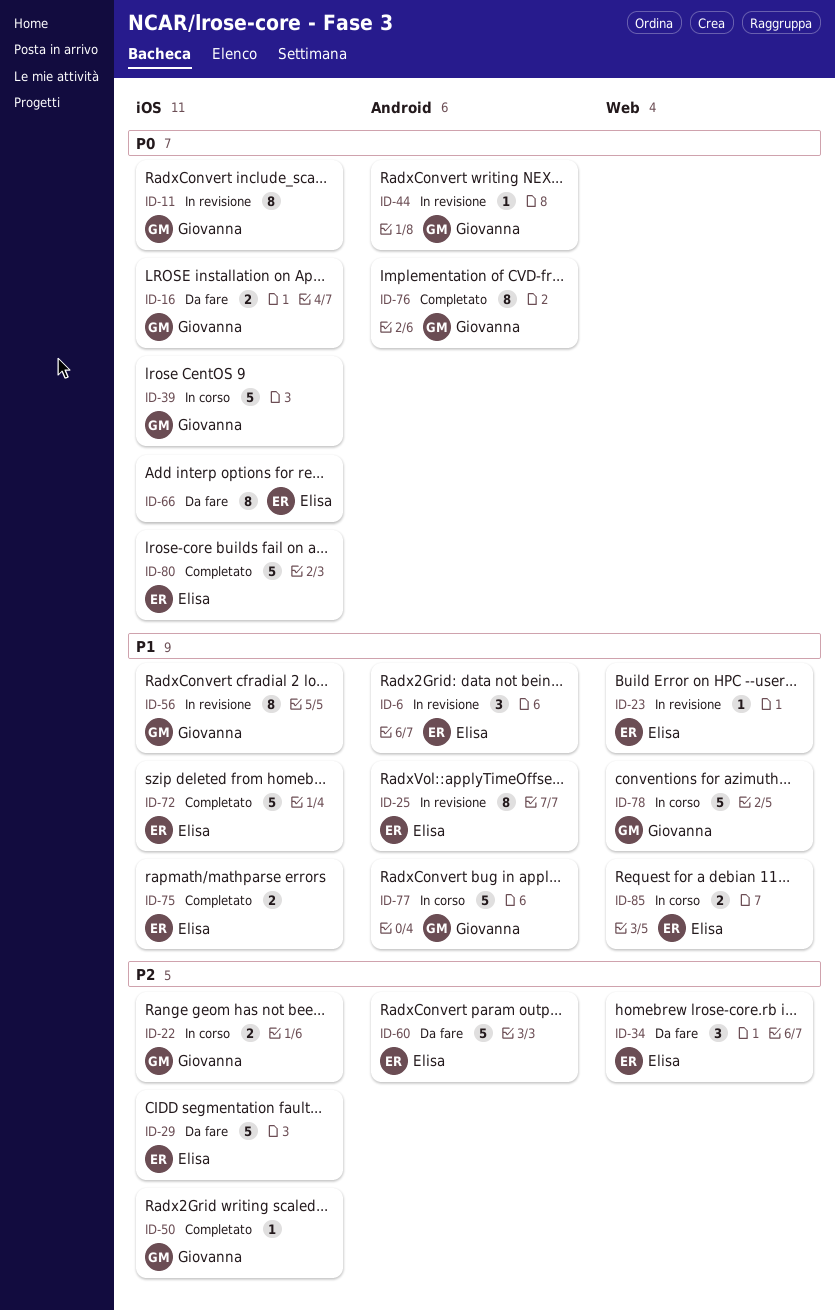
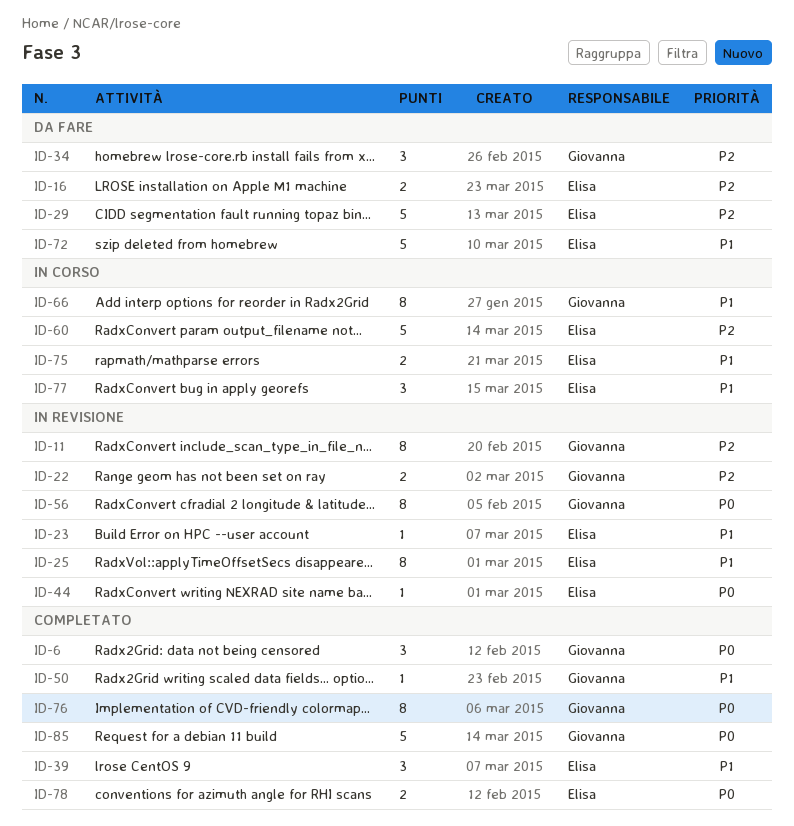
ID-6, status: In revisione -> Completato
ID-6, owner: Elisa -> Giovanna
ID-6, priority: P1 -> P0
ID-11, priority: P0 -> P2
ID-16, owner: Giovanna -> Elisa
ID-16, priority: P0 -> P2
ID-22, status: In corso -> In revisione
ID-34, owner: Elisa -> Giovanna
ID-39, status: In corso -> Completato
ID-39, owner: Giovanna -> Elisa
ID-39, priority: P0 -> P1
ID-39, estimate: 5 -> 3
ID-44, owner: Giovanna -> Elisa
ID-50, priority: P2 -> P1
ID-56, priority: P1 -> P0
ID-60, status: Da fare -> In corso
ID-66, status: Da fare -> In corso
ID-66, owner: Elisa -> Giovanna
ID-66, priority: P0 -> P1
ID-72, status: Completato -> Da fare
ID-75, status: Completato -> In corso
ID-77, owner: Giovanna -> Elisa
ID-77, estimate: 5 -> 3
ID-78, status: In corso -> Completato
ID-78, owner: Giovanna -> Elisa
ID-78, priority: P1 -> P0
ID-78, estimate: 5 -> 2
ID-80: present -> none
ID-85, status: In corso -> Completato
ID-85, owner: Elisa -> Giovanna
ID-85, priority: P1 -> P0
ID-85, estimate: 2 -> 5

